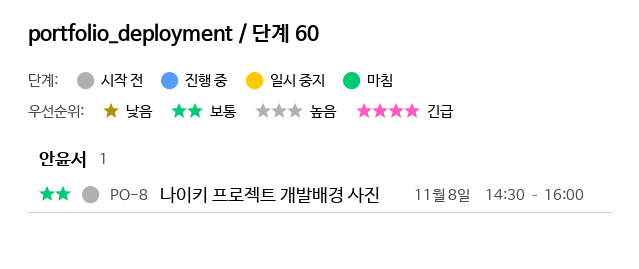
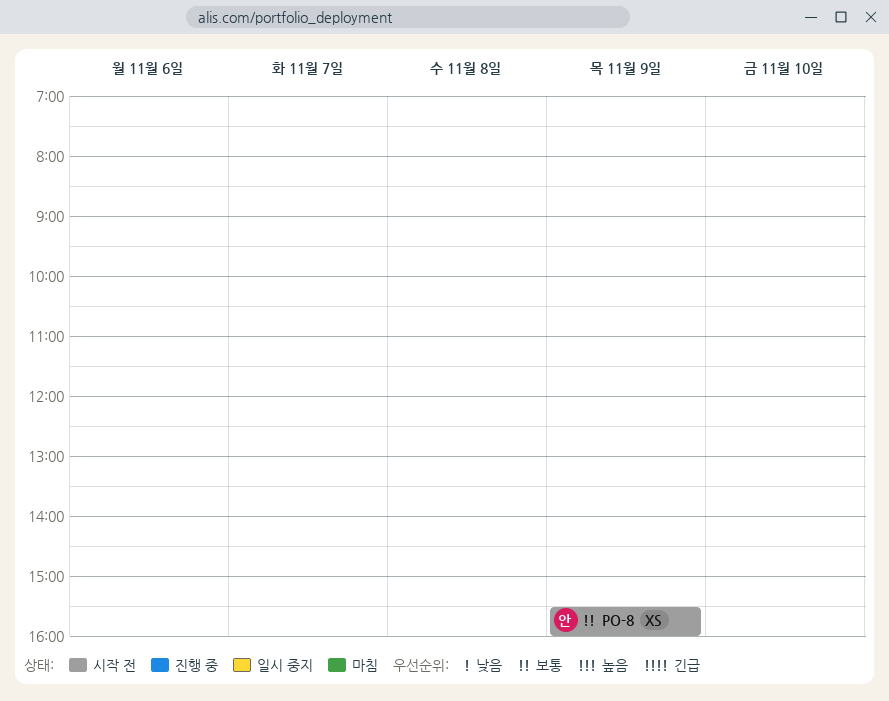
PO-8, day: Nov 8 -> Nov 9
PO-8, begins: 14:30 -> 15:30

